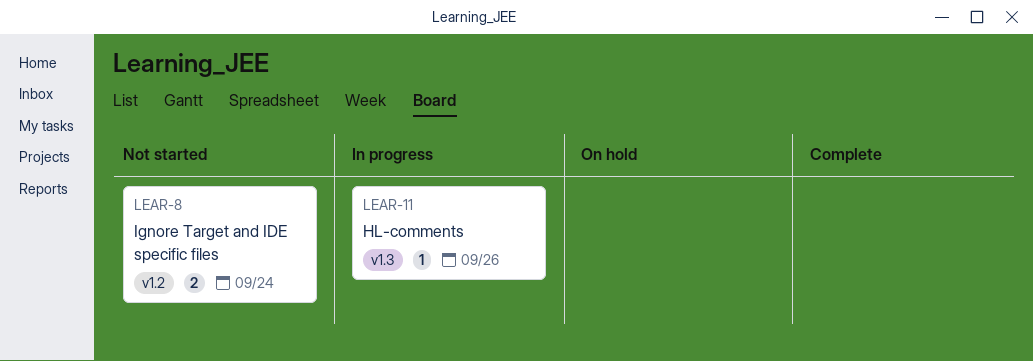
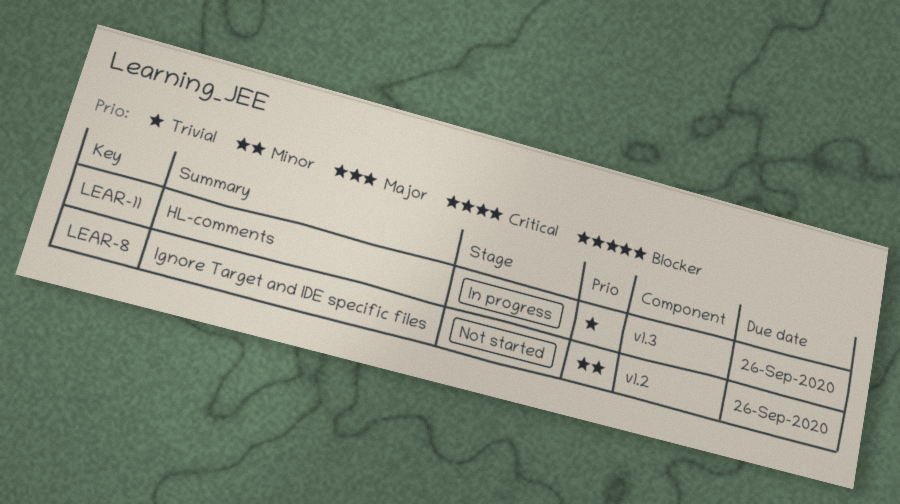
LEAR-8, due: Sep 24 -> Sep 26

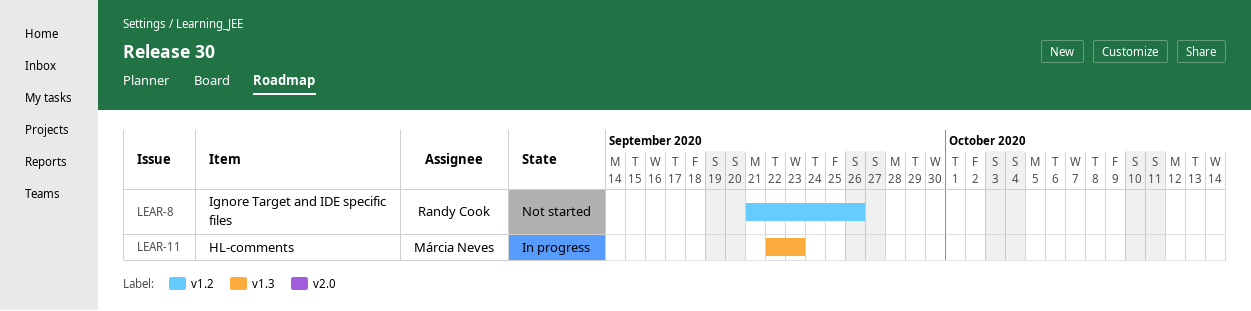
LEAR-11, due: Sep 26 -> Sep 23

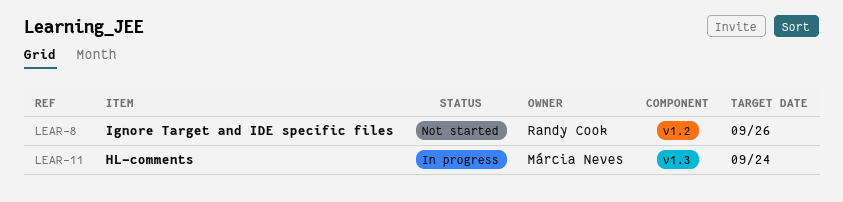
LEAR-11, due: Sep 23 -> Sep 24

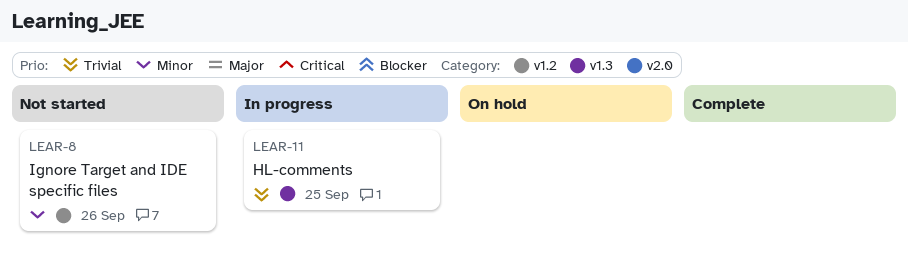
LEAR-11, due: Sep 24 -> Sep 25

